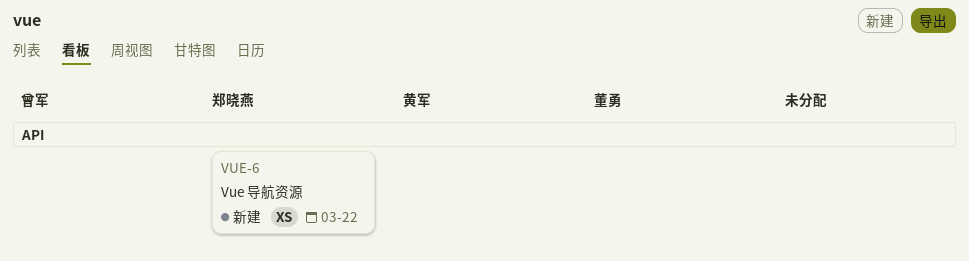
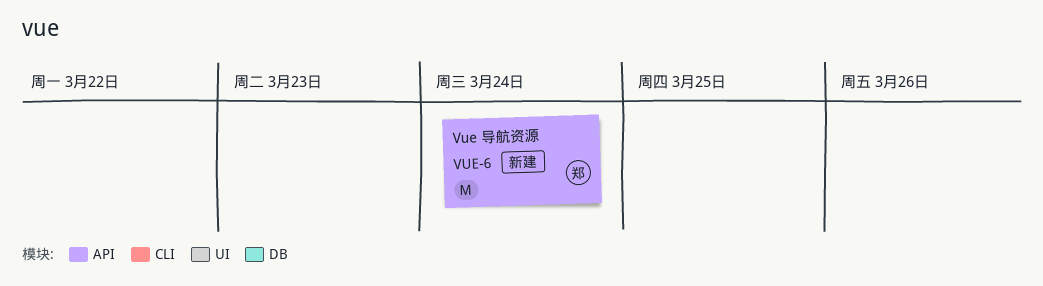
VUE-6, estimate: XS -> M
VUE-6, due: Mar 22 -> Mar 24

